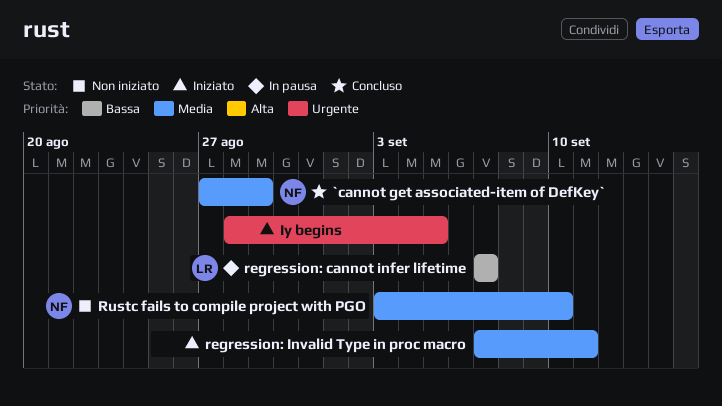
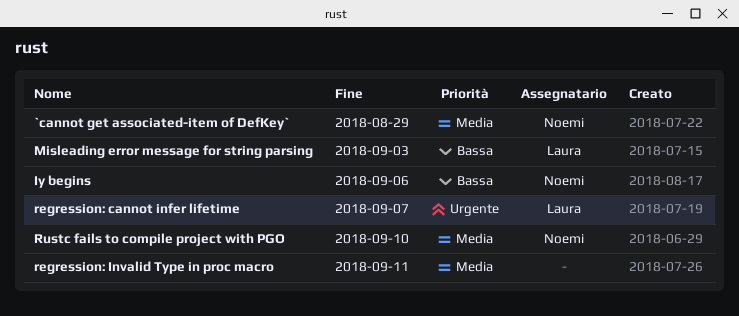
Iy begins, owner: none -> Noemi
Iy begins, priority: Urgente -> Bassa
Iy begins, due: Sep 5 -> Sep 6
Misleading error message for string parsing: none -> present
regression: cannot infer lifetime, priority: Bassa -> Urgente

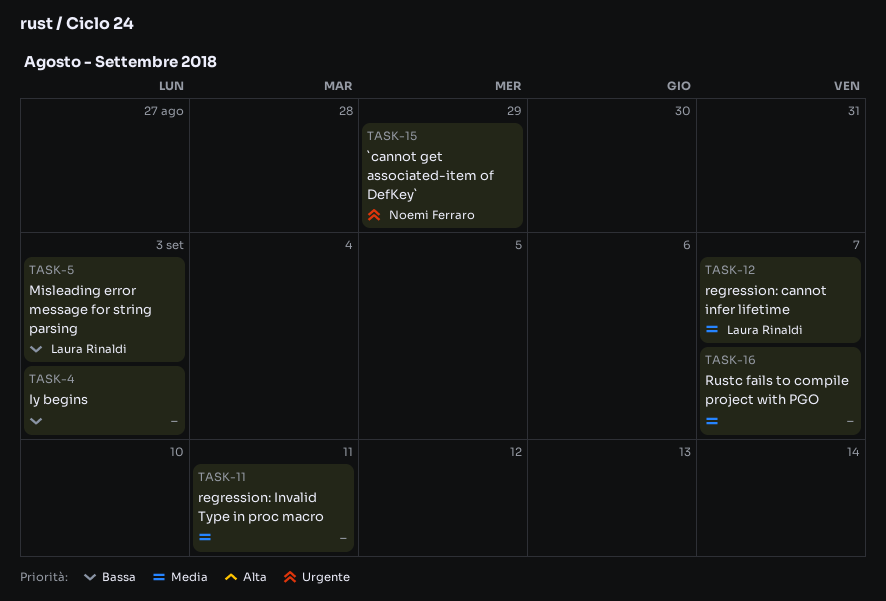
`cannot get associated-item of DefKey`, priority: Media -> Urgente
Iy begins, owner: Noemi Ferraro -> none
Iy begins, due: Sep 6 -> Sep 3
regression: cannot infer lifetime, priority: Urgente -> Media
Rustc fails to compile project with PGO, owner: Noemi Ferraro -> none
Rustc fails to compile project with PGO, due: Sep 10 -> Sep 7

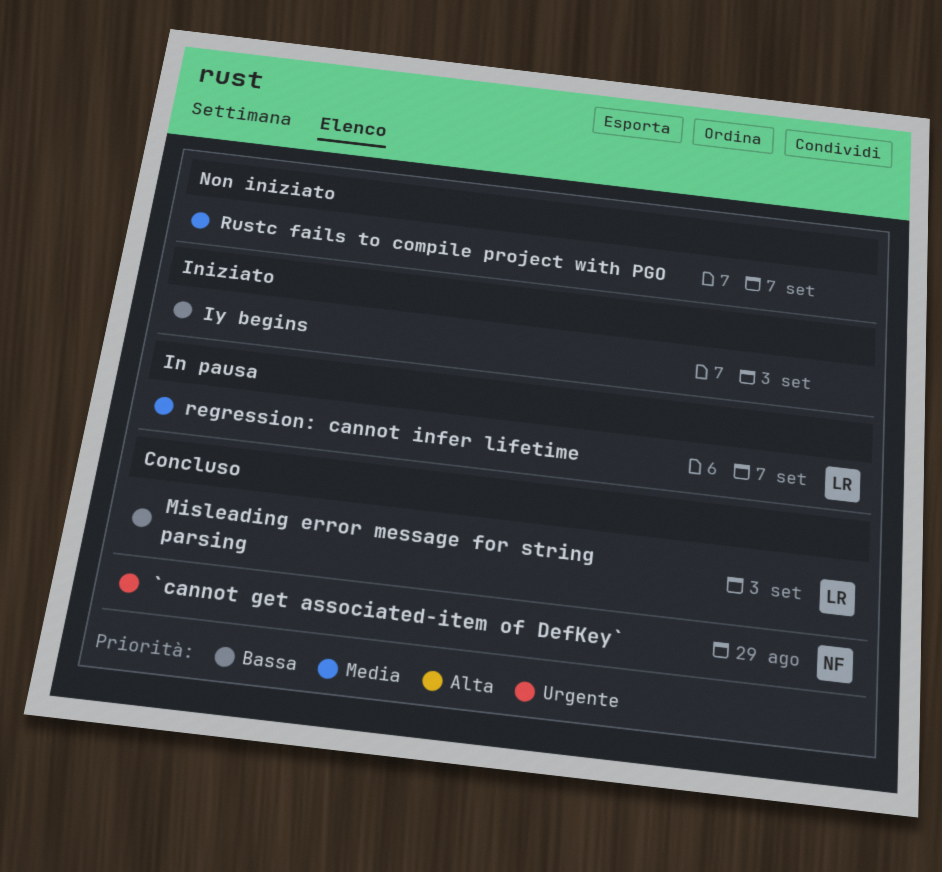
regression: Invalid Type in proc macro: present -> none

